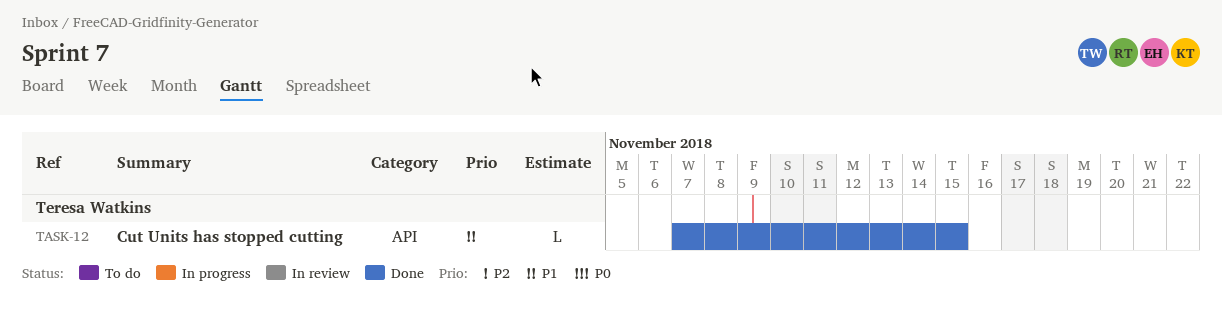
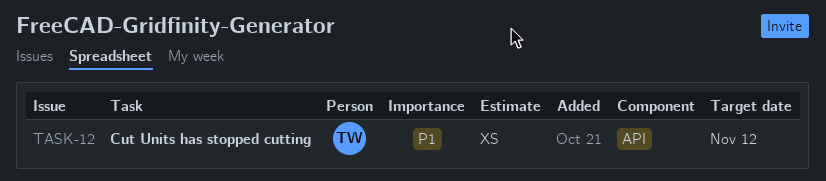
TASK-12, estimate: L -> XS
TASK-12, due: Nov 15 -> Nov 12

